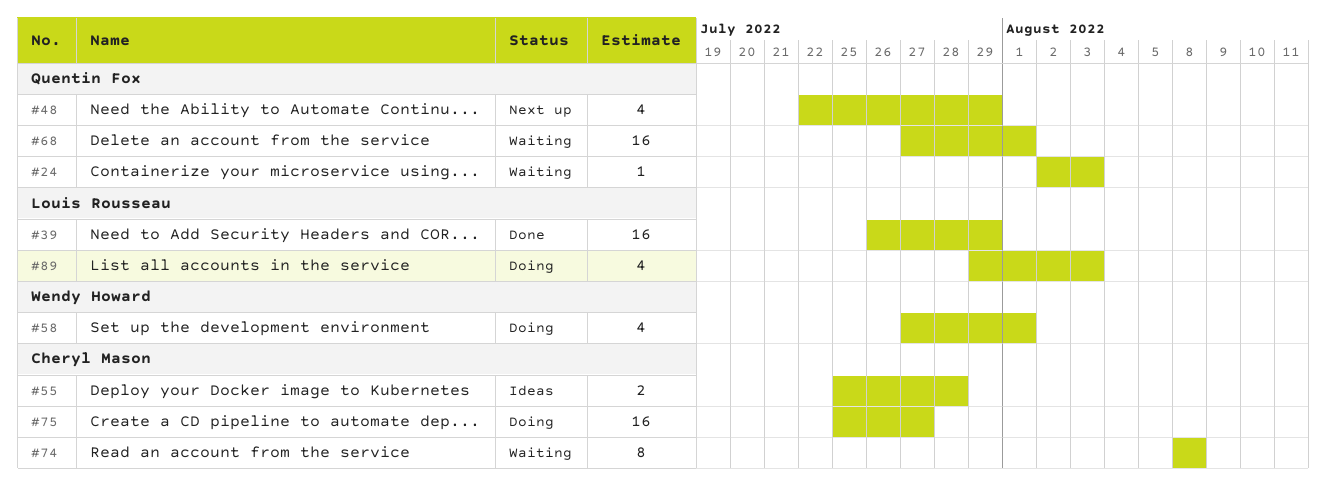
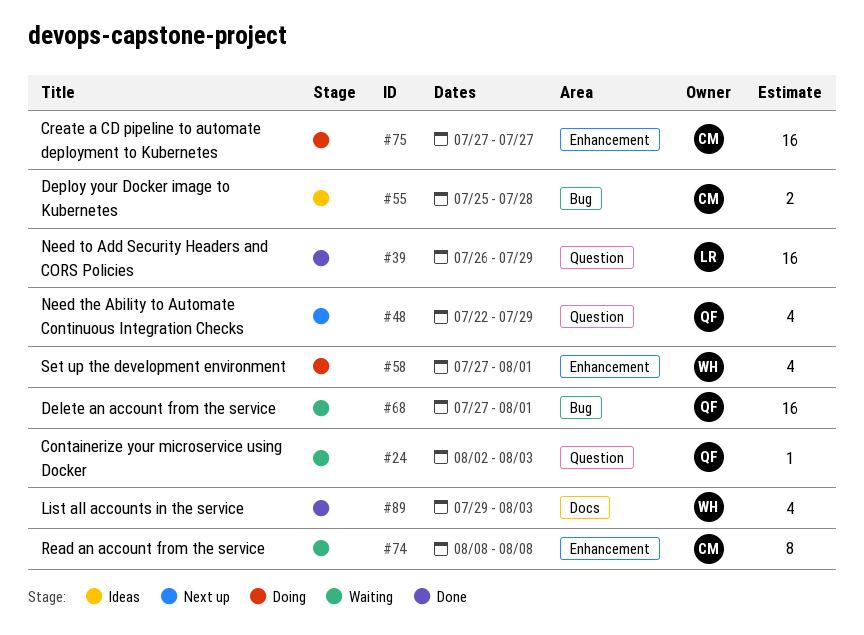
#75, start: Jul 25 -> Jul 27
#89, status: Doing -> Done
#89, owner: Louis Rousseau -> Wendy Howard

